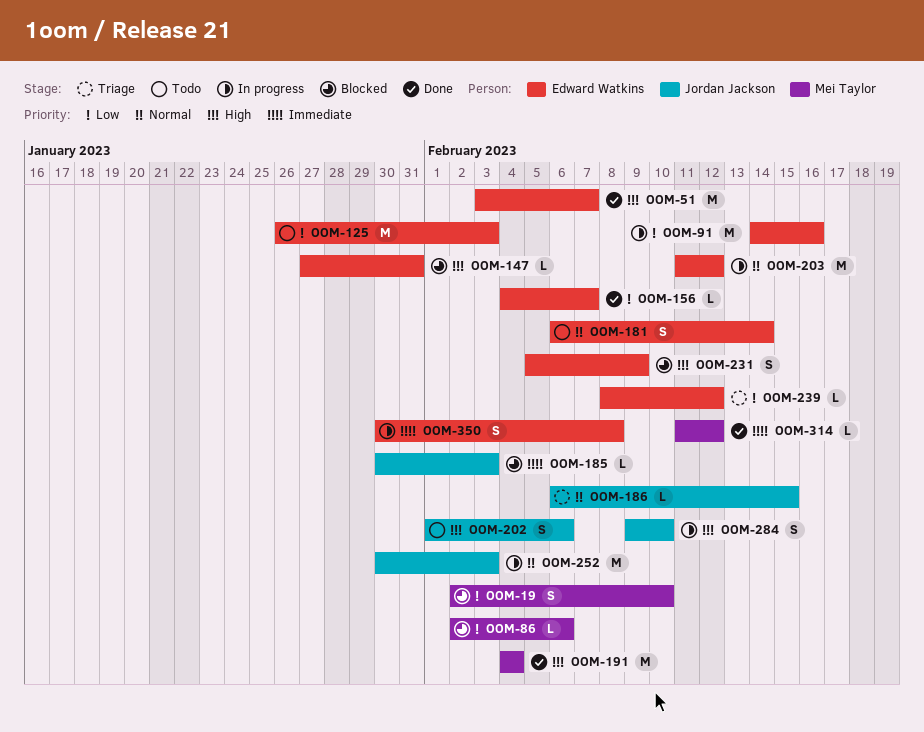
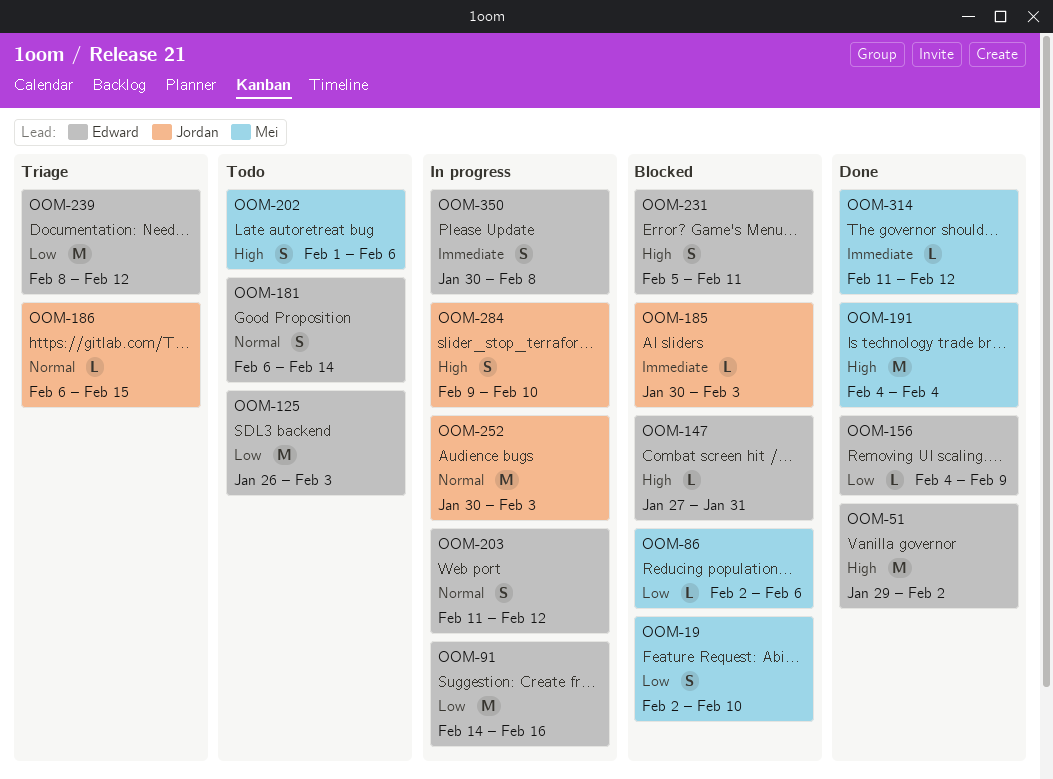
OOM-51, start: Feb 3 -> Jan 29
OOM-51, due: Feb 7 -> Feb 2
OOM-156, due: Feb 7 -> Feb 9
OOM-202, owner: Jordan Jackson -> Mei Taylor
OOM-203, estimate: M -> S
OOM-231, due: Feb 9 -> Feb 11
OOM-239, estimate: L -> M

